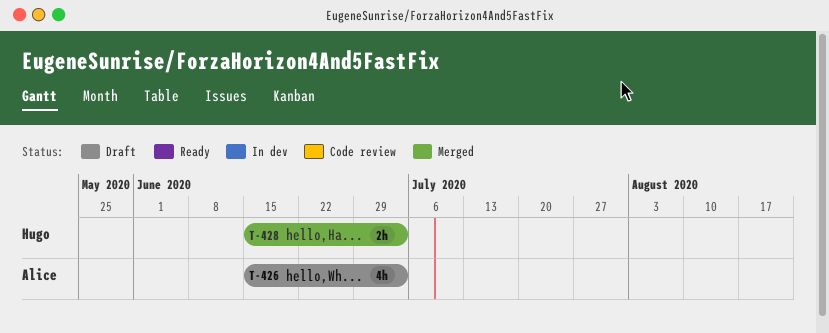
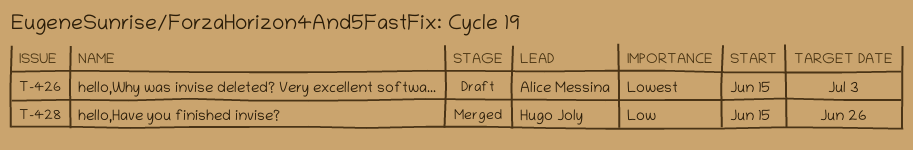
T-428, due: Jul 3 -> Jun 26

